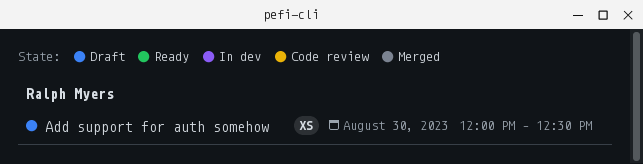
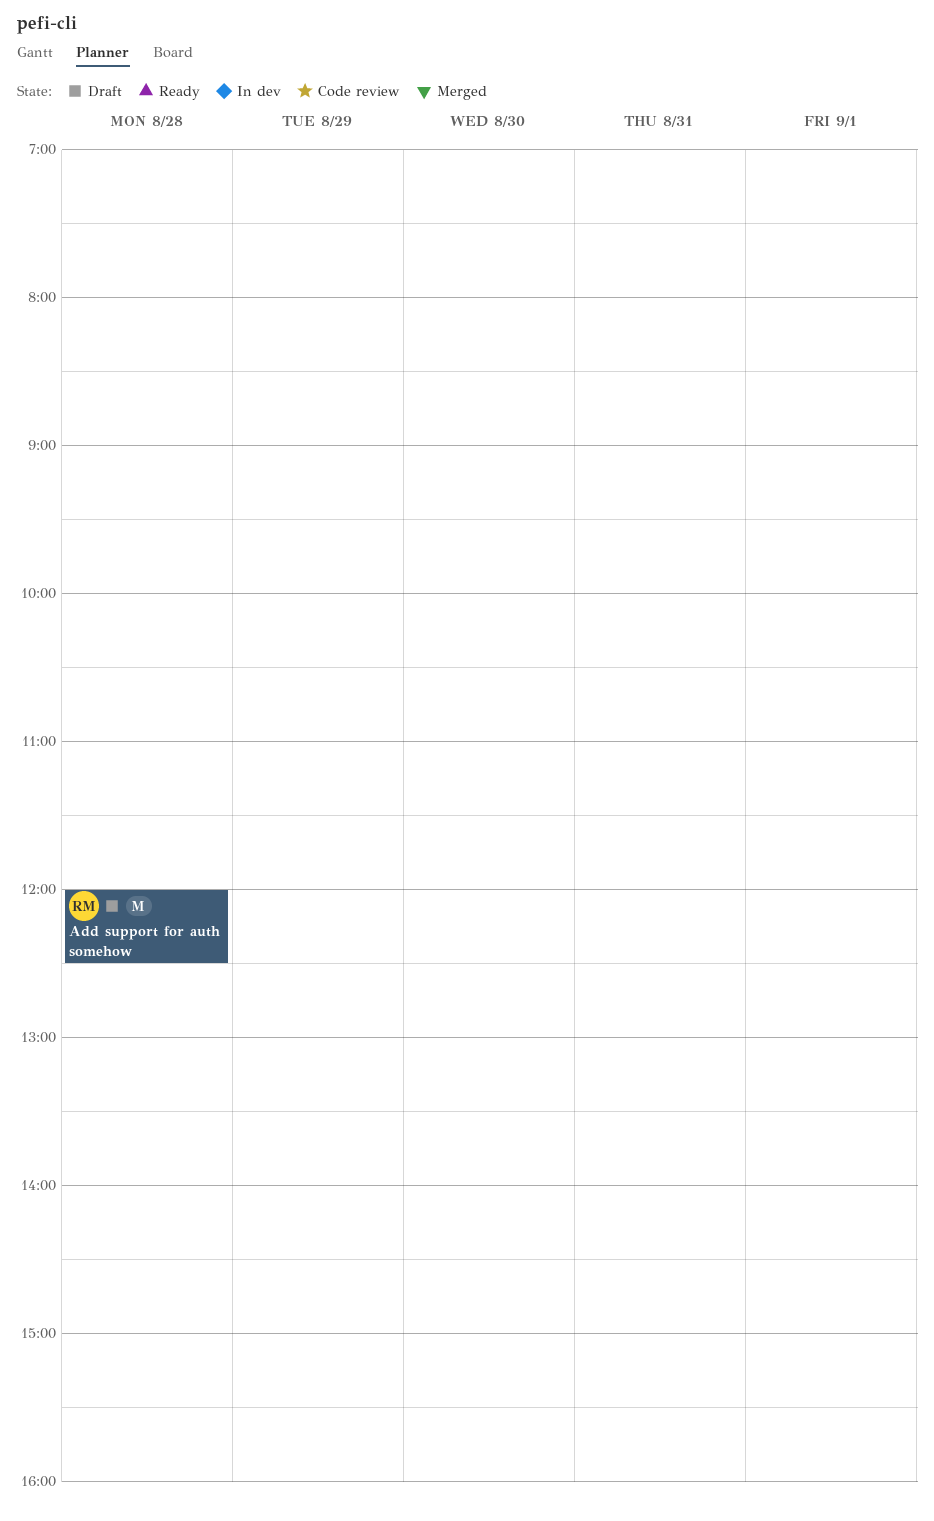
Add support for auth somehow, estimate: XS -> M
Add support for auth somehow, day: Aug 30 -> Aug 28

